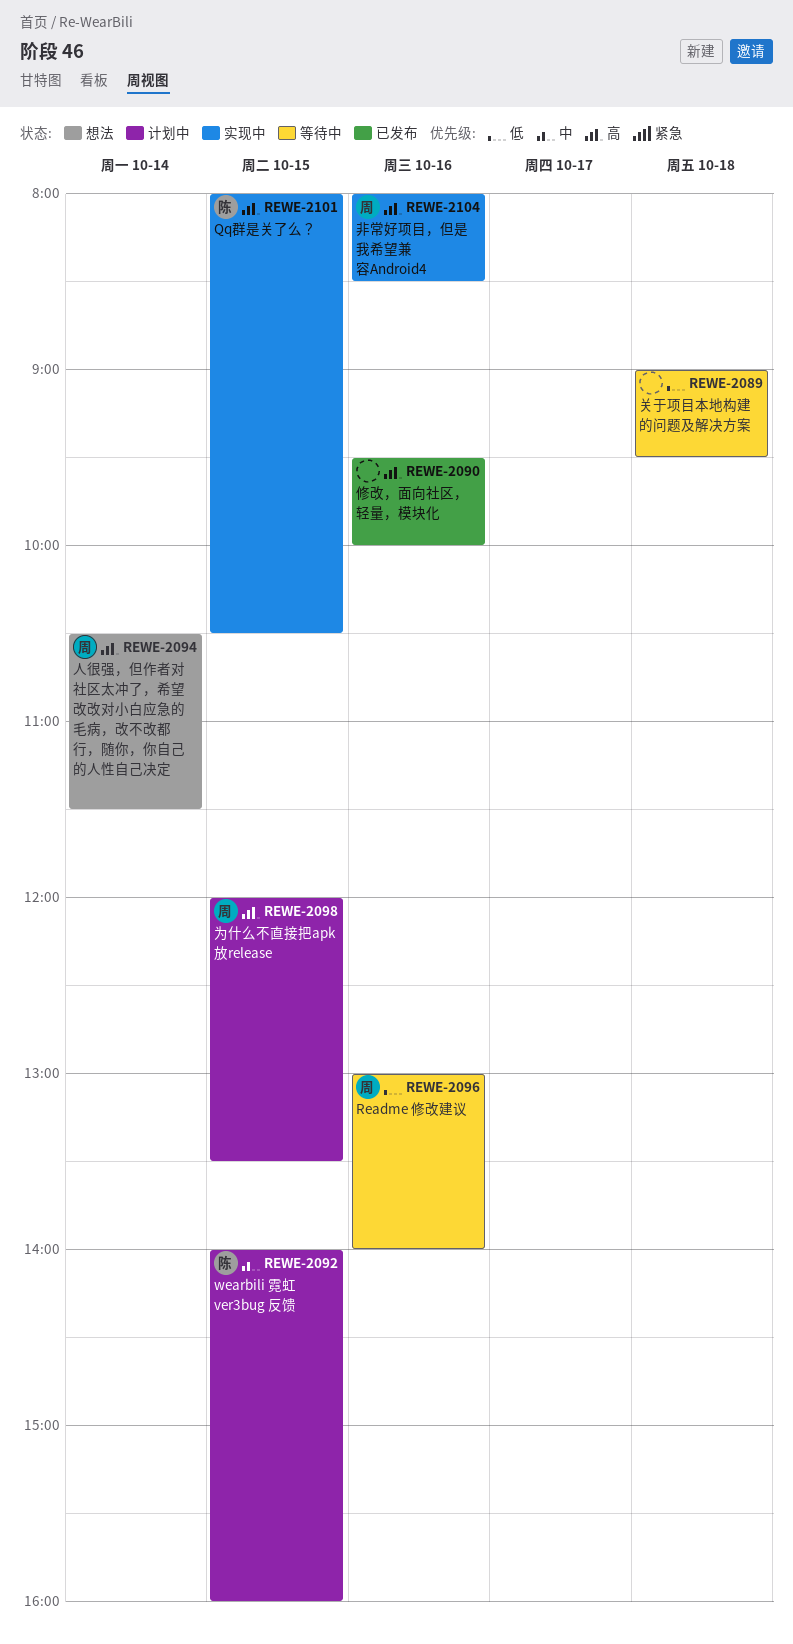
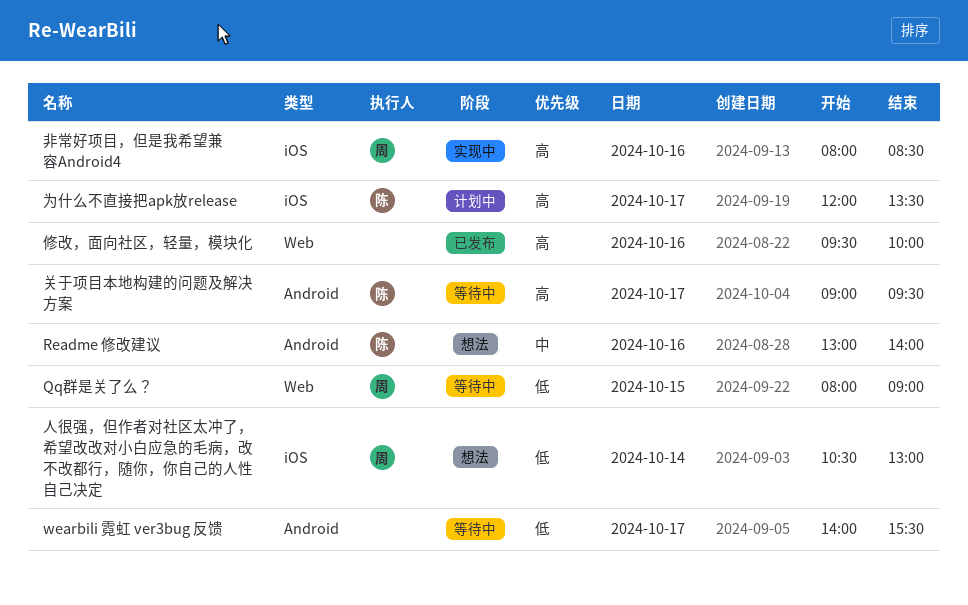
Qq群是关了么？, status: 实现中 -> 等待中
Qq群是关了么？, owner: 陈 -> 周
Qq群是关了么？, priority: 高 -> 低
Qq群是关了么？, ends: 10:30 -> 09:00
Readme 修改建议, status: 等待中 -> 想法
Readme 修改建议, owner: 周 -> 陈
Readme 修改建议, priority: 低 -> 中
wearbili 霓虹 ver3bug 反馈, status: 计划中 -> 等待中
wearbili 霓虹 ver3bug 反馈, owner: 陈 -> none
wearbili 霓虹 ver3bug 反馈, priority: 中 -> 低
wearbili 霓虹 ver3bug 反馈, day: Oct 15 -> Oct 17
wearbili 霓虹 ver3bug 反馈, ends: 16:00 -> 15:30
为什么不直接把apk放release, owner: 周 -> 陈
为什么不直接把apk放release, day: Oct 15 -> Oct 17
人很强，但作者对社区太冲了，希望改改对小白应急的毛病，改不改都行，随你，你自己的人性自己决定, priority: 高 -> 低
人很强，但作者对社区太冲了，希望改改对小白应急的毛病，改不改都行，随你，你自己的人性自己决定, ends: 11:30 -> 13:00
关于项目本地构建的问题及解决方案, owner: none -> 陈
关于项目本地构建的问题及解决方案, priority: 低 -> 高
关于项目本地构建的问题及解决方案, day: Oct 18 -> Oct 17

